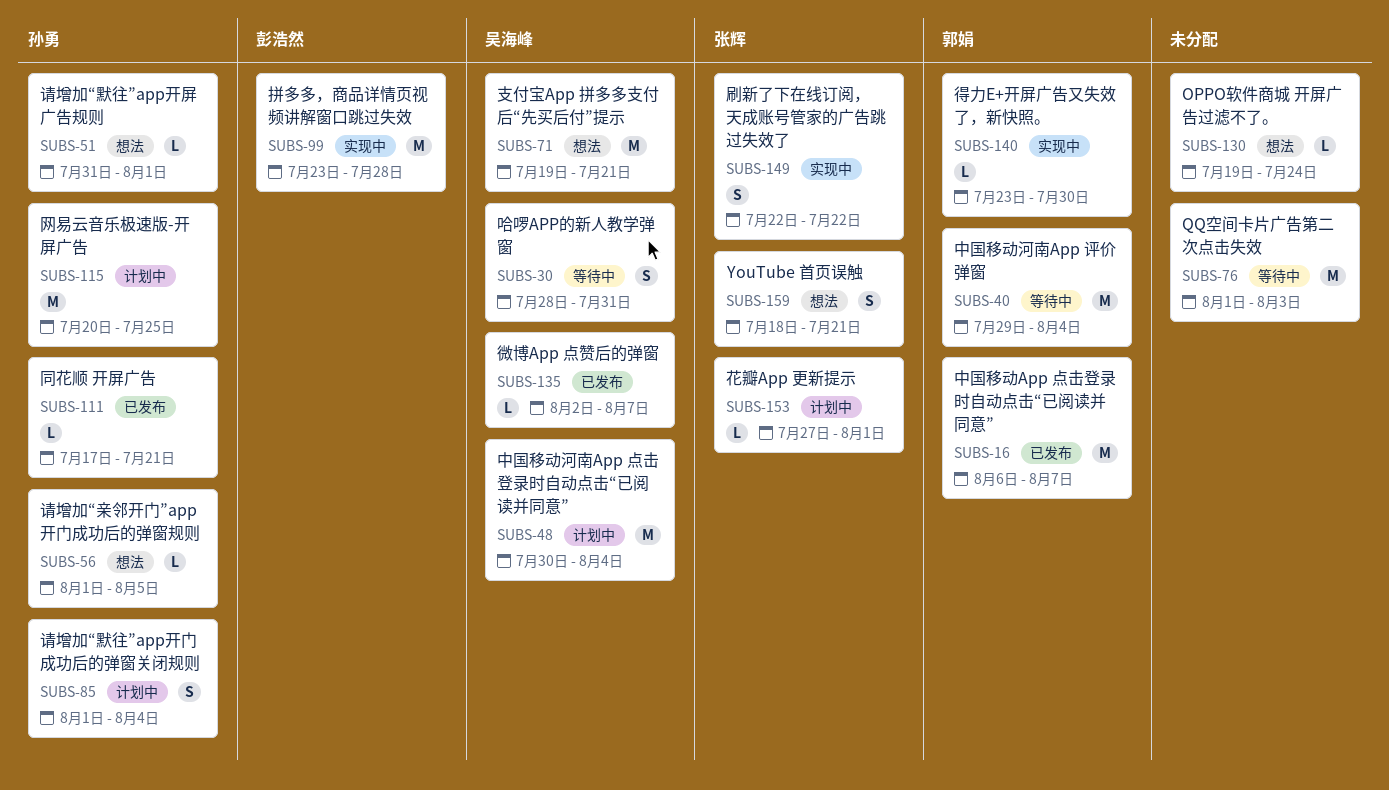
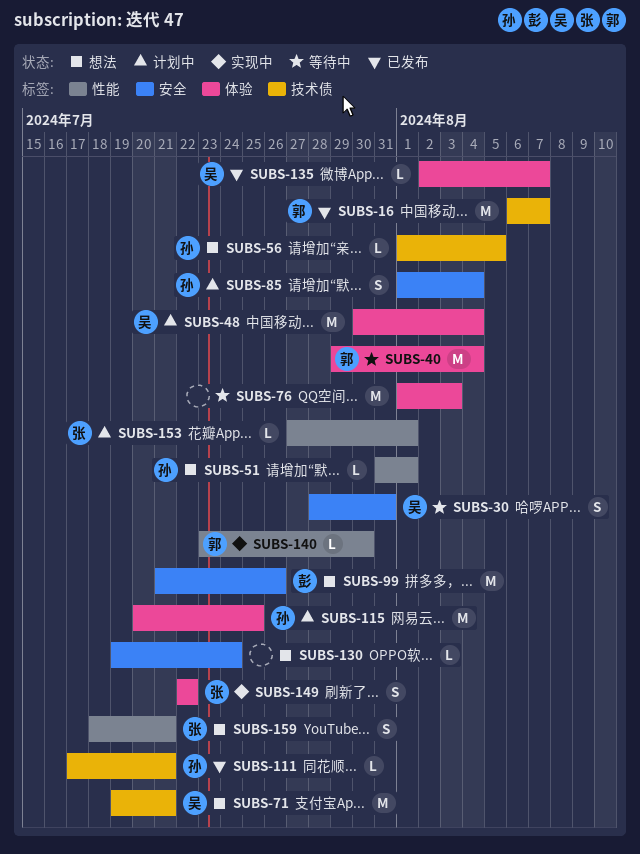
SUBS-99, status: 实现中 -> 想法
SUBS-99, start: Jul 23 -> Jul 21
SUBS-99, due: Jul 28 -> Jul 26

